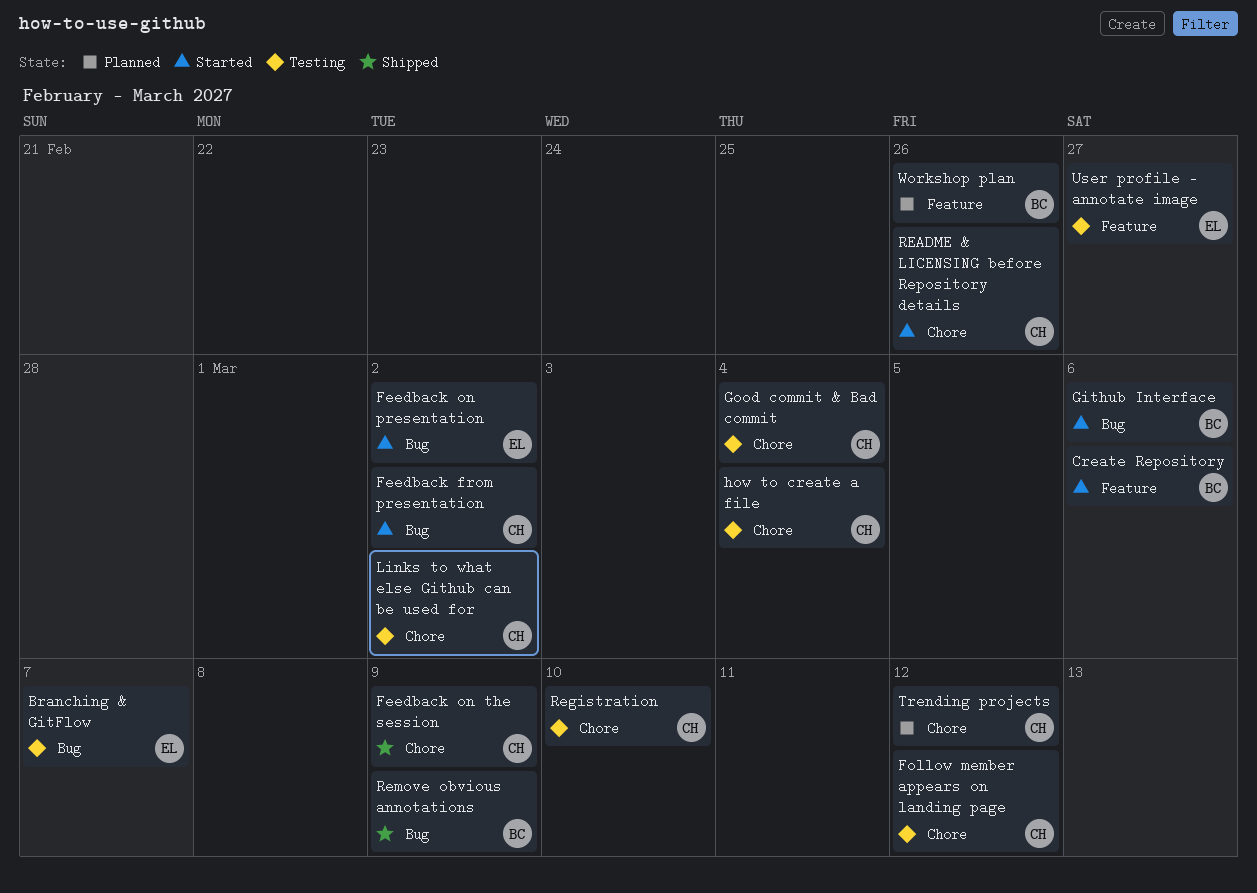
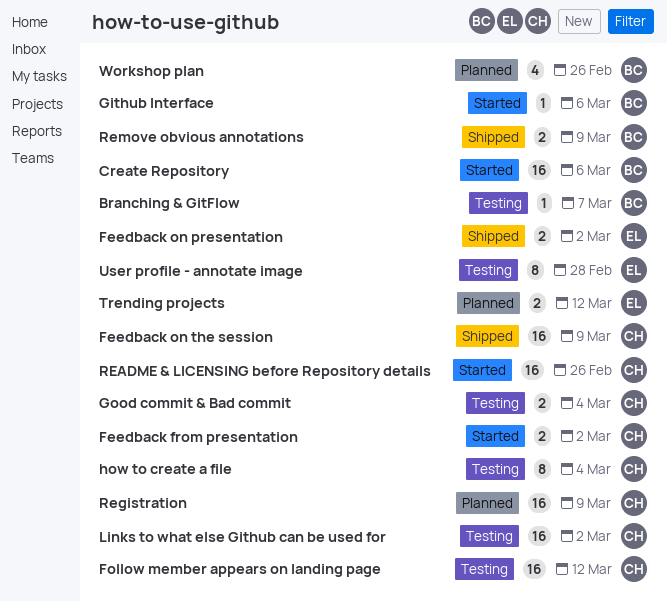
Branching & GitFlow, owner: EL -> BC
Feedback on presentation, status: Started -> Shipped
Registration, status: Testing -> Planned
Registration, due: Mar 10 -> Mar 9
Trending projects, owner: CH -> EL
User profile - annotate image, due: Feb 27 -> Feb 28

